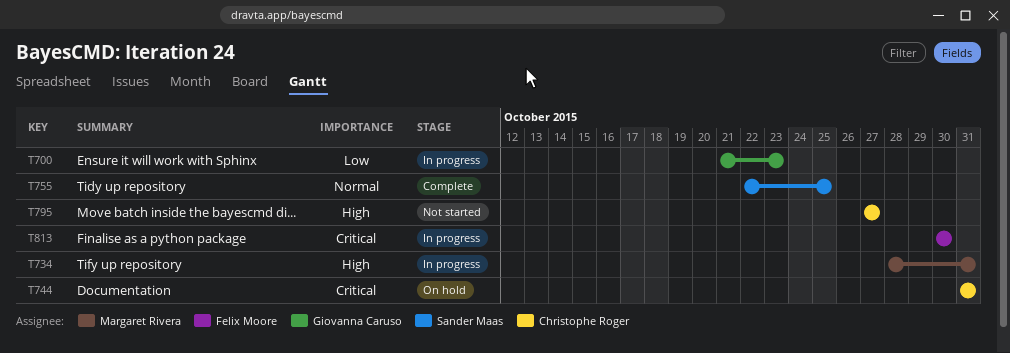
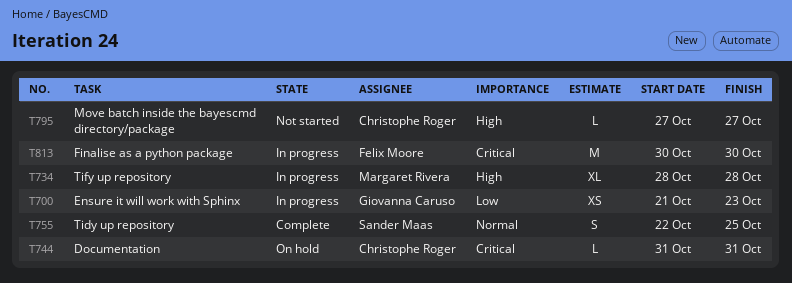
T734, due: Oct 31 -> Oct 28

